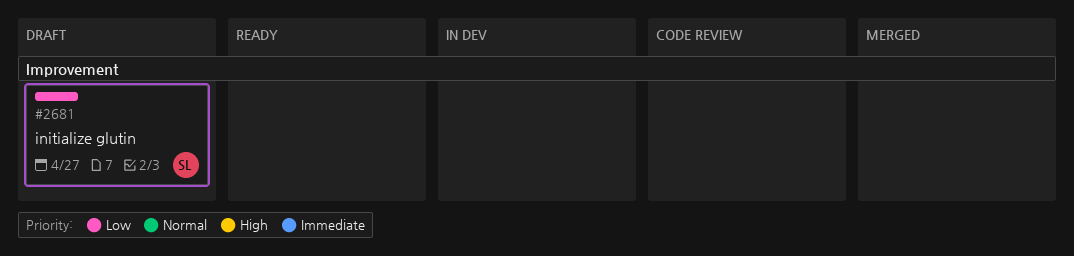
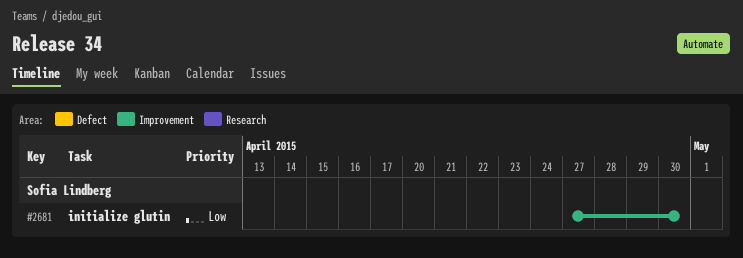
#2681, due: Apr 27 -> Apr 30

